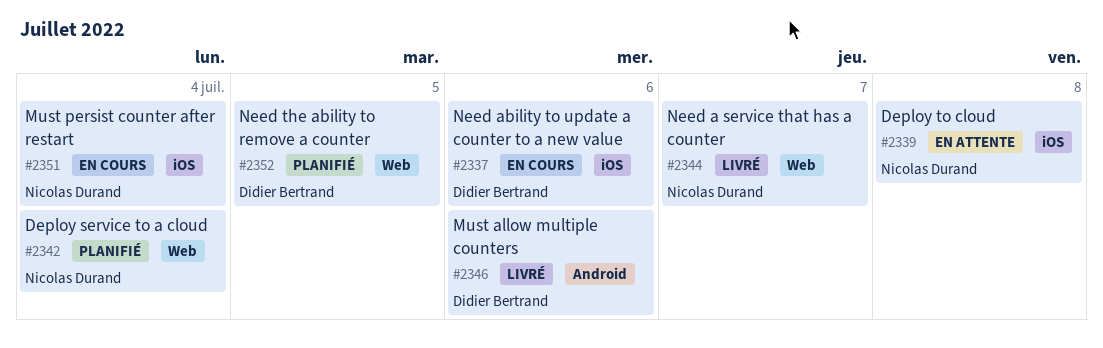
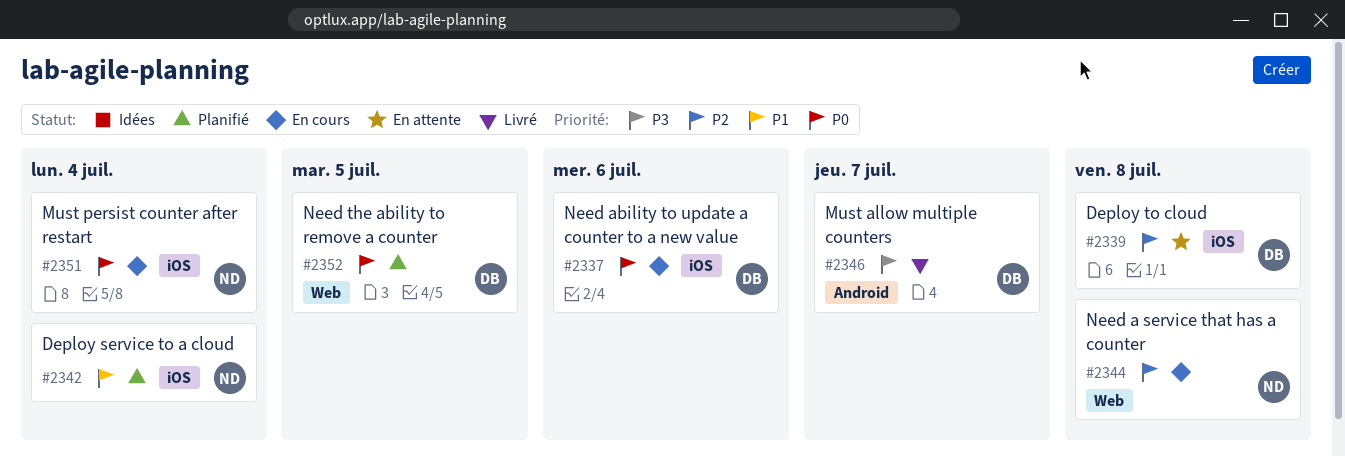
#2339, owner: Nicolas Durand -> Didier Bertrand
#2342, label: Web -> iOS
#2344, status: Livré -> En cours
#2344, due: Jul 7 -> Jul 8
#2346, due: Jul 6 -> Jul 7

